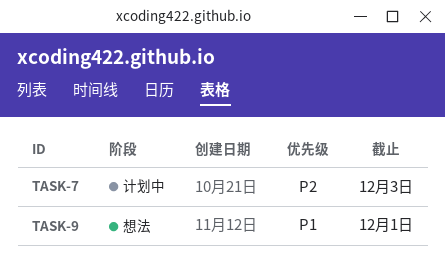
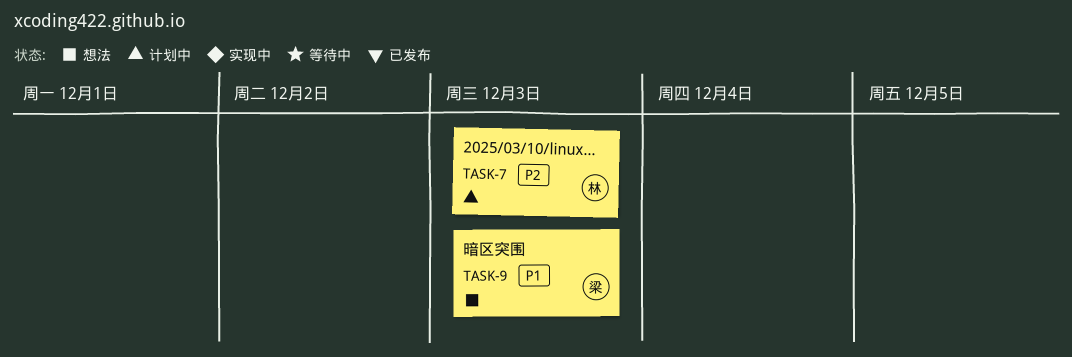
TASK-9, due: Dec 1 -> Dec 3

